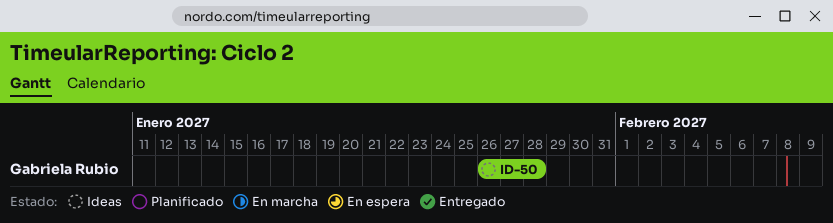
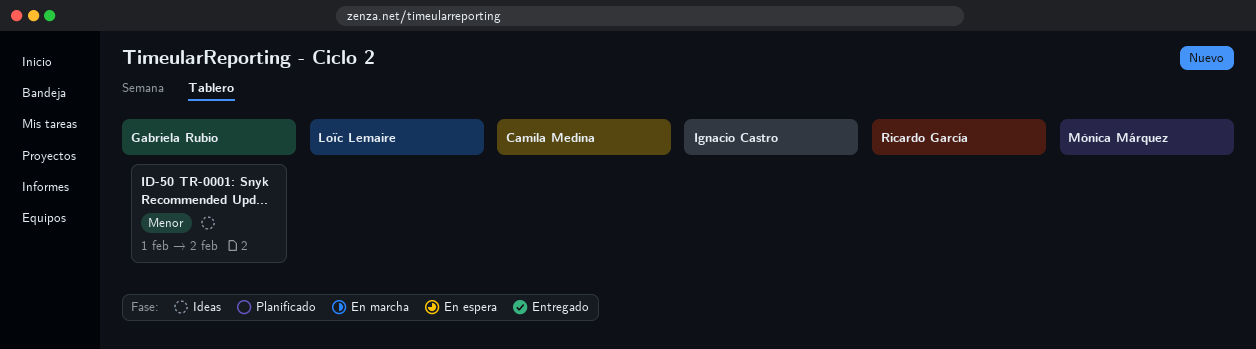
ID-50, start: Jan 26 -> Feb 1
ID-50, due: Jan 28 -> Feb 2

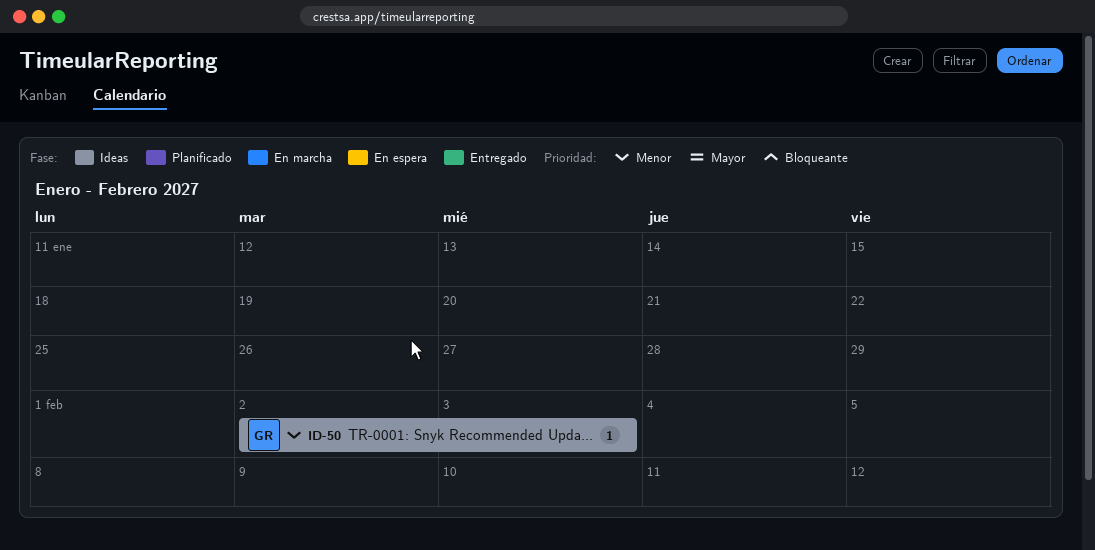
ID-50, start: Feb 1 -> Feb 2
ID-50, due: Feb 2 -> Feb 3

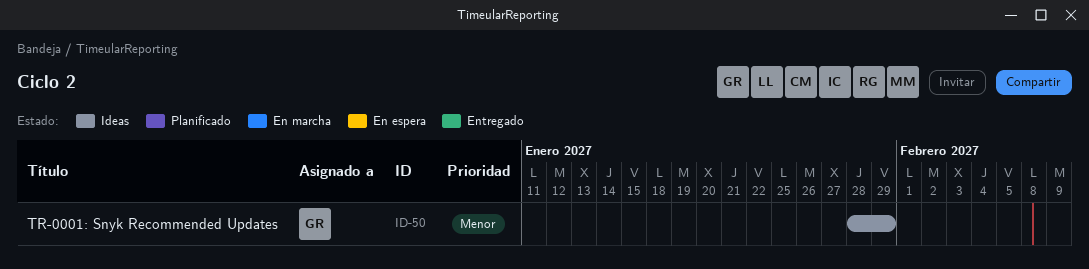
ID-50, start: Feb 2 -> Jan 28
ID-50, due: Feb 3 -> Jan 29

